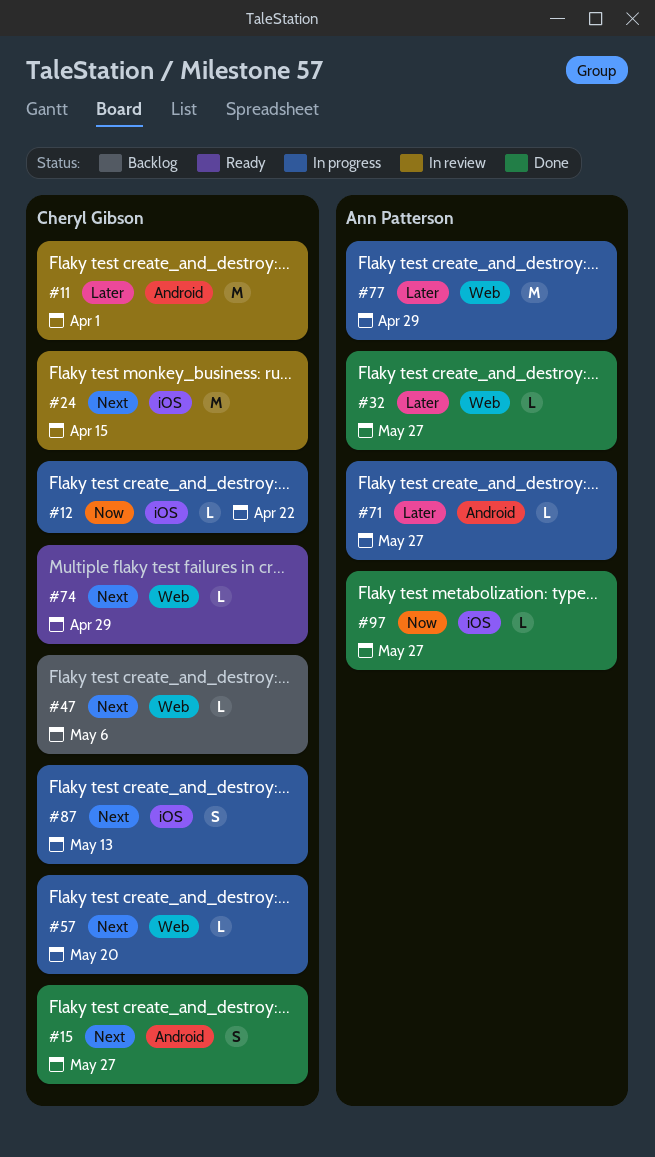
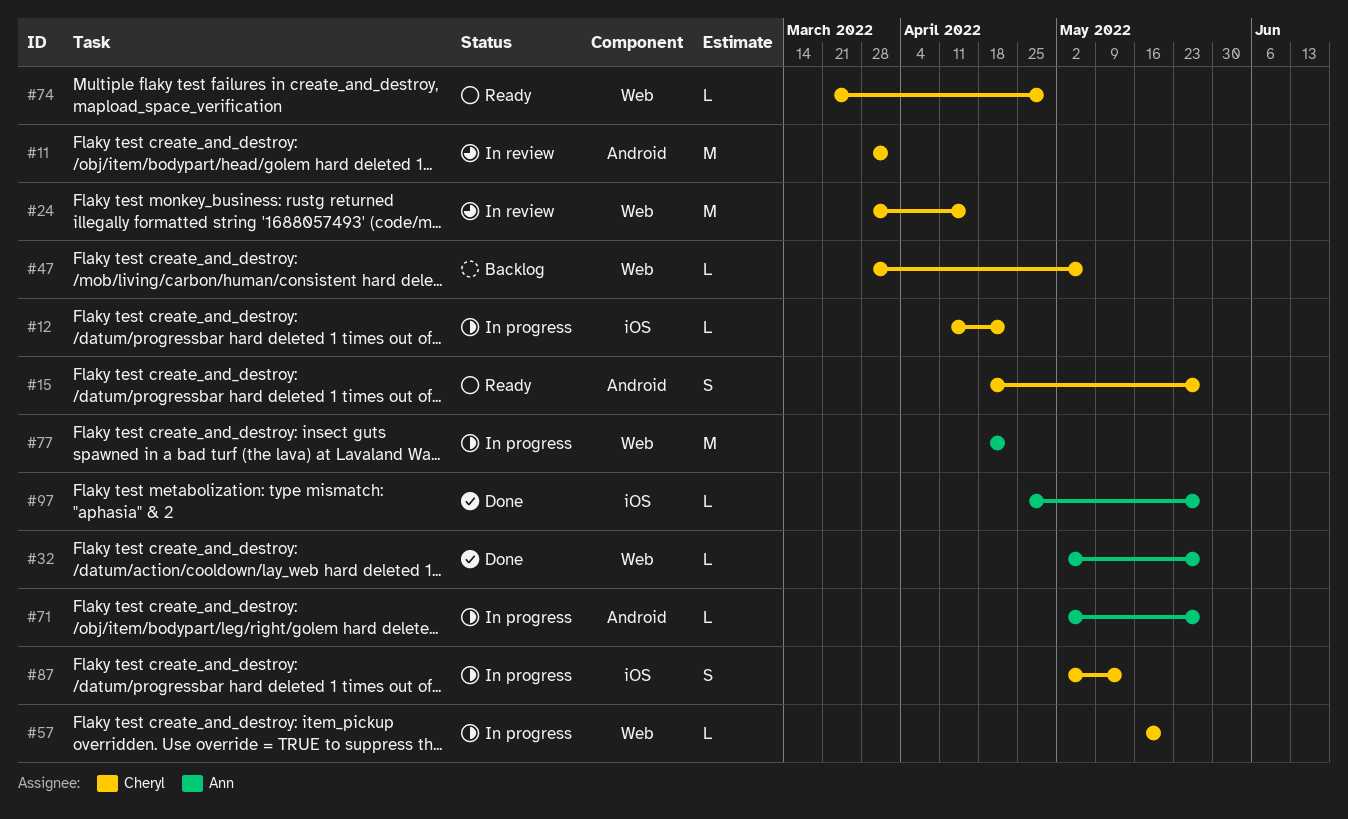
#15, status: Done -> Ready
#24, label: iOS -> Web
#77, due: Apr 29 -> Apr 22

